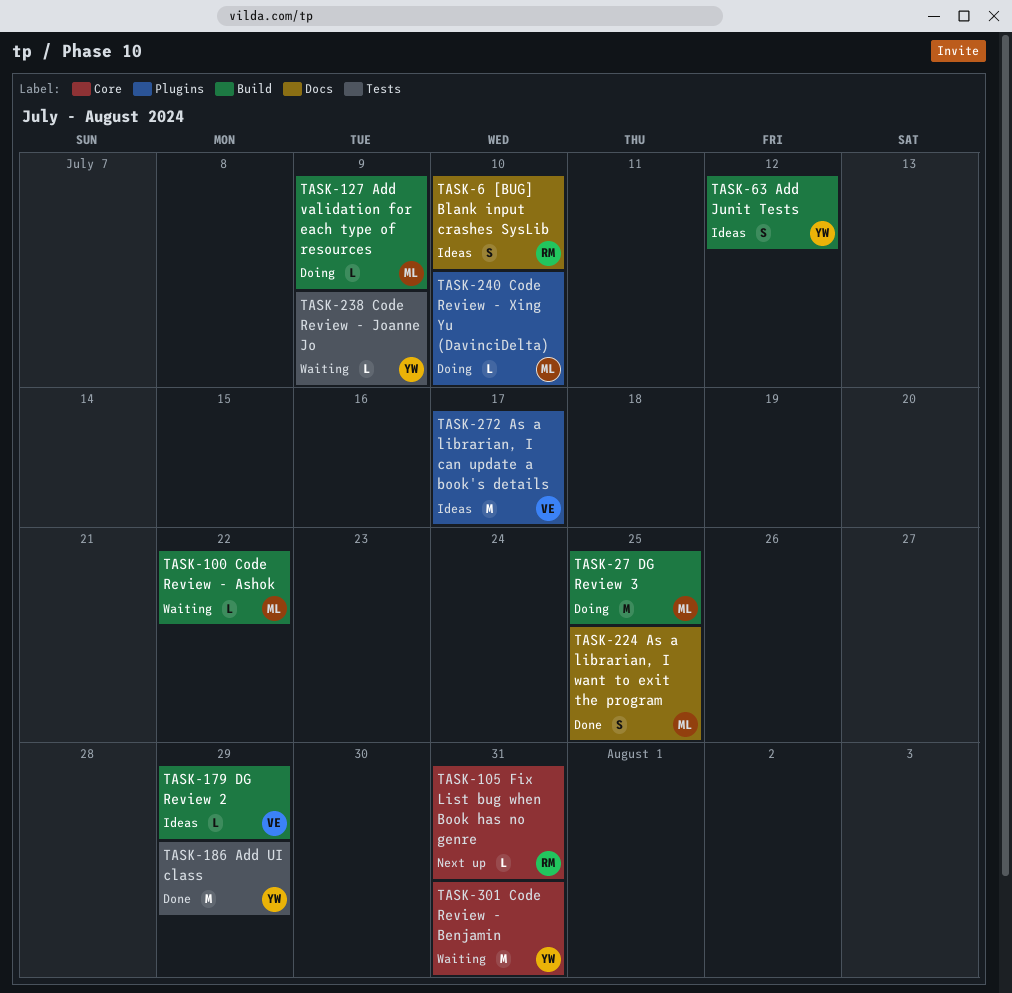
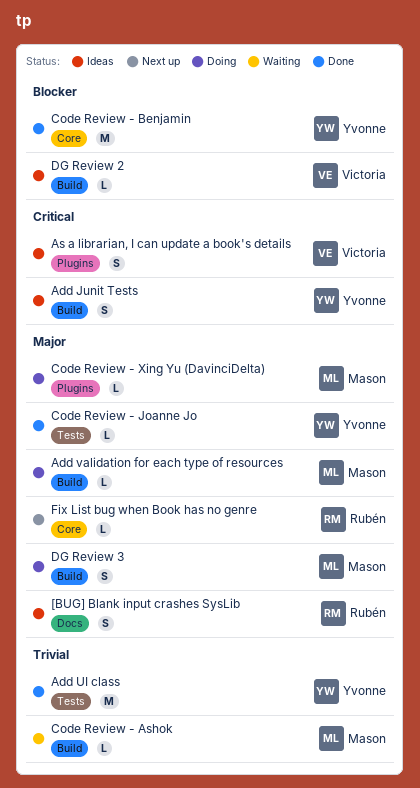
As a librarian, I can update a book's details, estimate: M -> S
As a librarian, I want to exit the program: present -> none
Code Review - Benjamin, status: Waiting -> Done
Code Review - Joanne Jo, status: Waiting -> Done
DG Review 3, estimate: M -> S

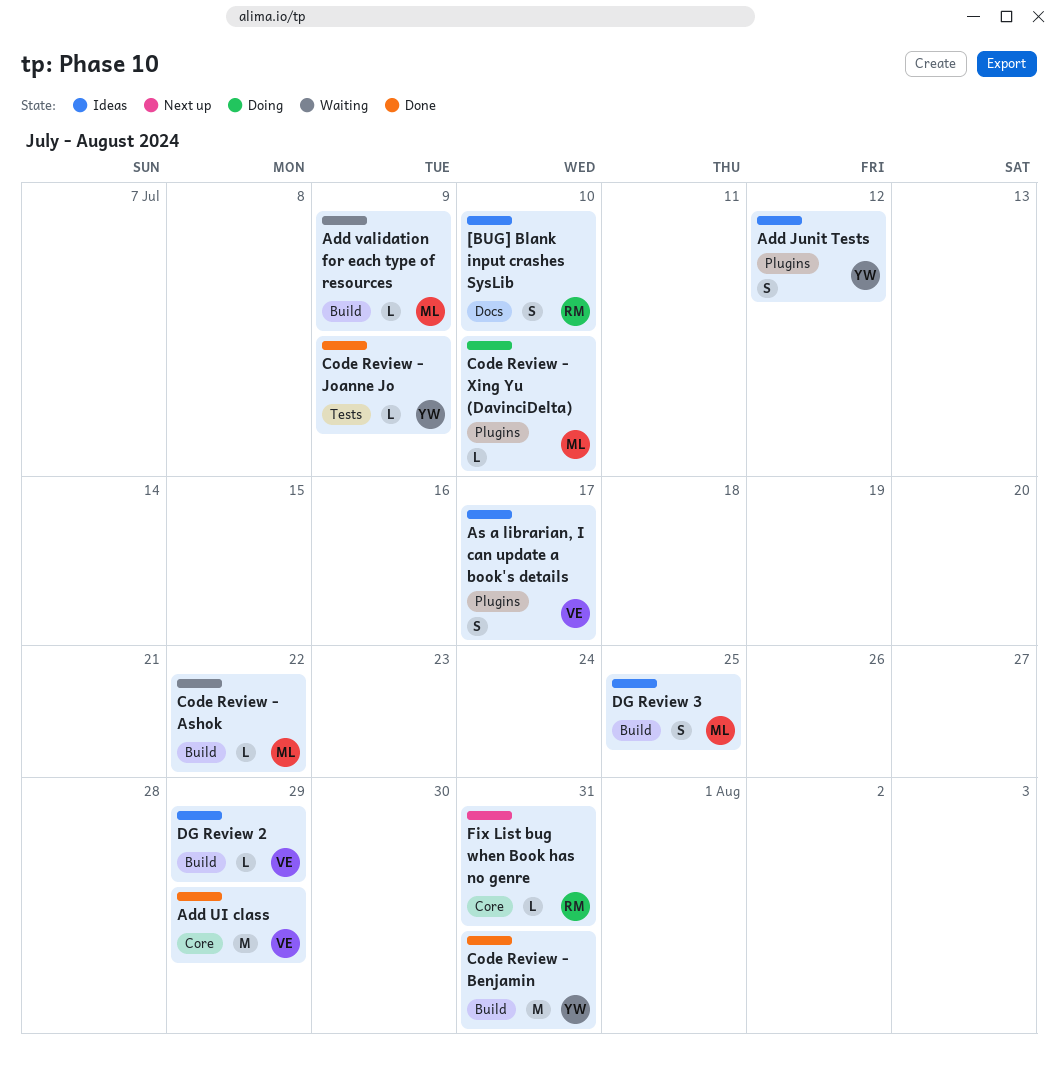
Add Junit Tests, label: Build -> Plugins
Add UI class, owner: Yvonne -> Victoria
Add UI class, label: Tests -> Core
Add validation for each type of resources, status: Doing -> Waiting
Code Review - Benjamin, label: Core -> Build
DG Review 3, status: Doing -> Ideas

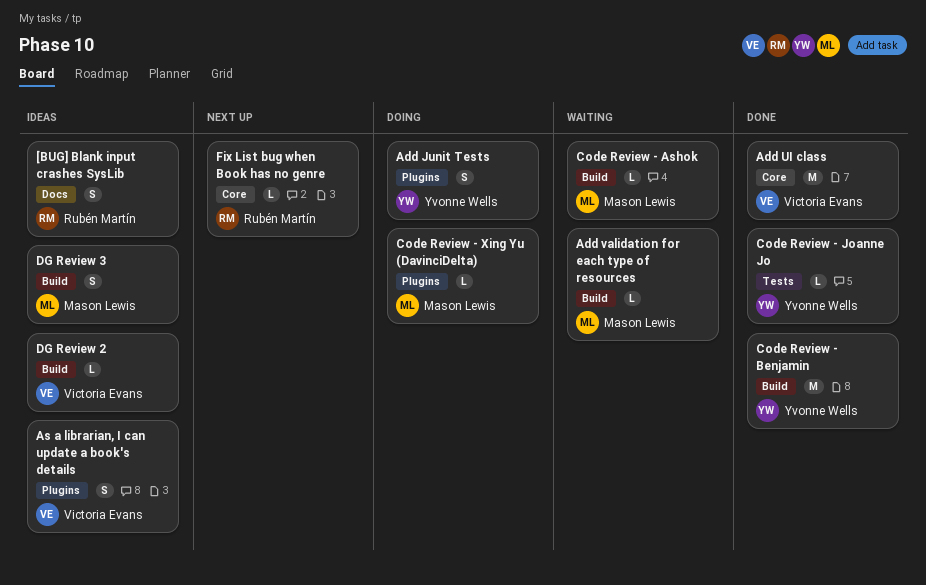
Add Junit Tests, status: Ideas -> Doing

